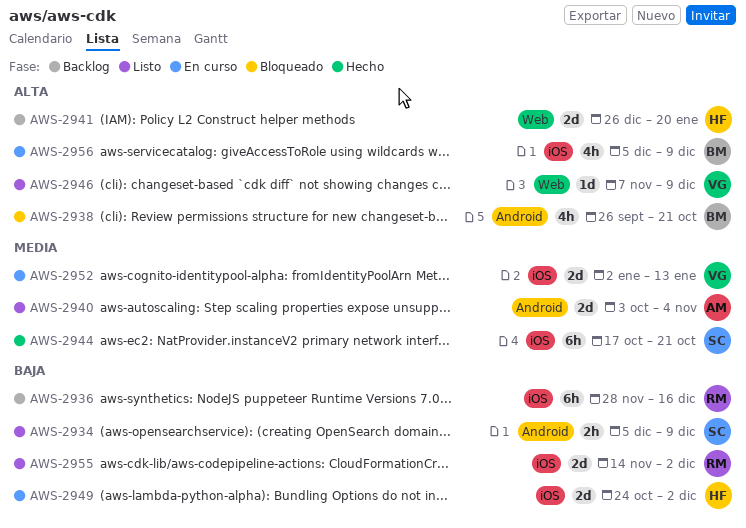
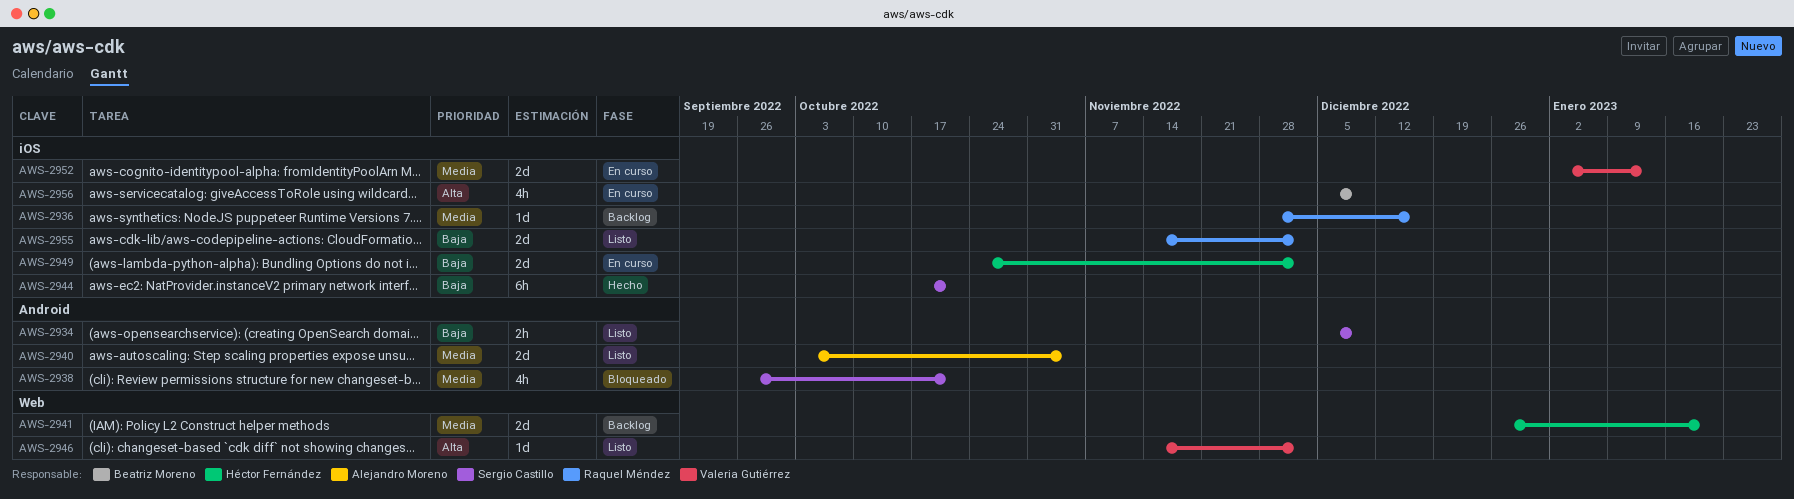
AWS-2936, priority: Baja -> Media
AWS-2936, estimate: 6h -> 1d
AWS-2938, owner: Beatriz Moreno -> Sergio Castillo
AWS-2938, priority: Alta -> Media
AWS-2941, priority: Alta -> Media
AWS-2944, priority: Media -> Baja
AWS-2946, start: Nov 7 -> Nov 14
AWS-2946, due: Dec 9 -> Dec 2

